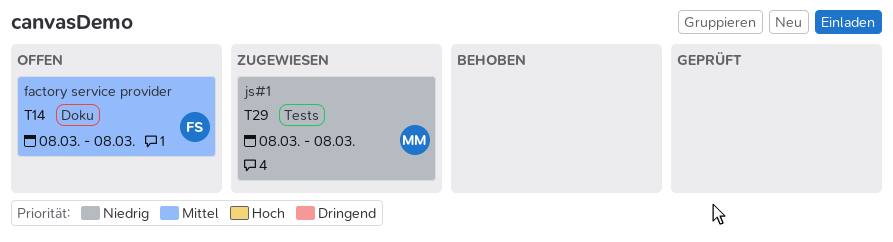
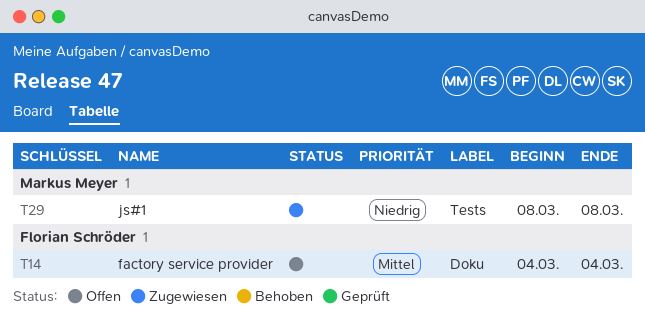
T14, start: Mar 8 -> Mar 4
T14, due: Mar 8 -> Mar 4

